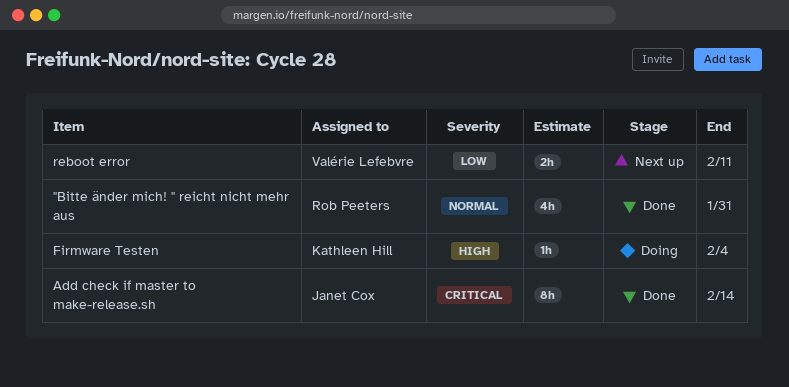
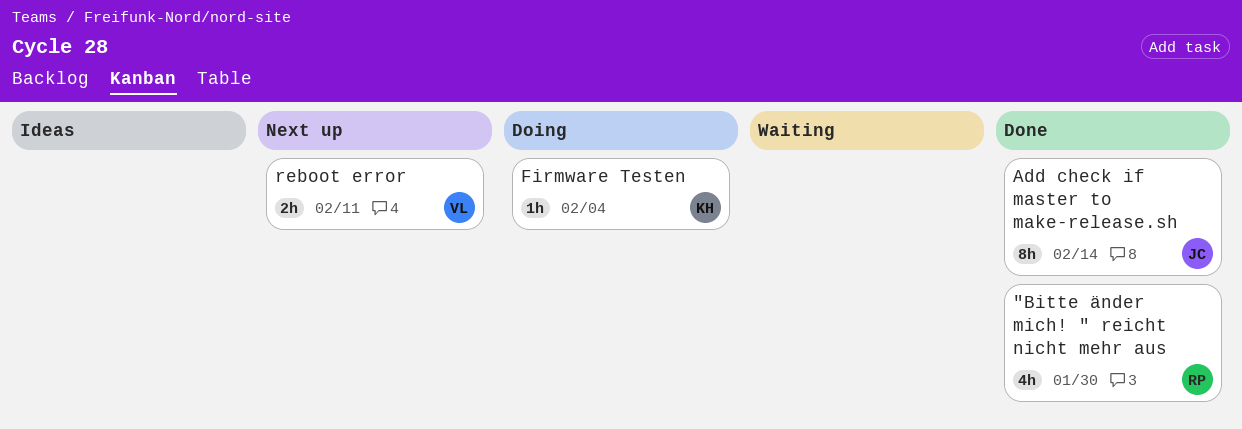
"Bitte änder mich! " reicht nicht mehr aus, due: Jan 31 -> Jan 30

